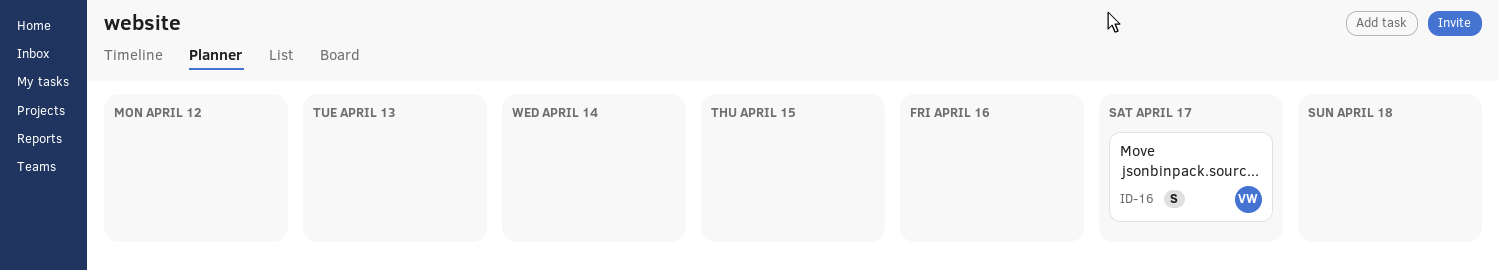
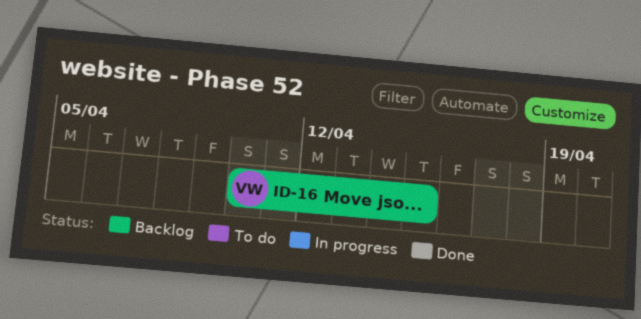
ID-16, due: Apr 17 -> Apr 15

